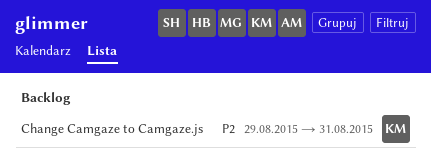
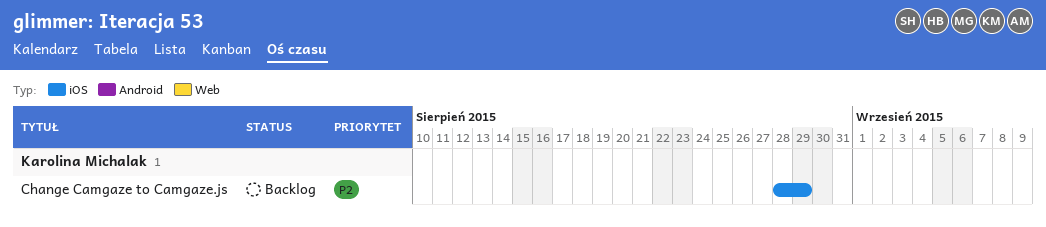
Change Camgaze to Camgaze.js, start: Aug 29 -> Aug 28
Change Camgaze to Camgaze.js, due: Aug 31 -> Aug 29

